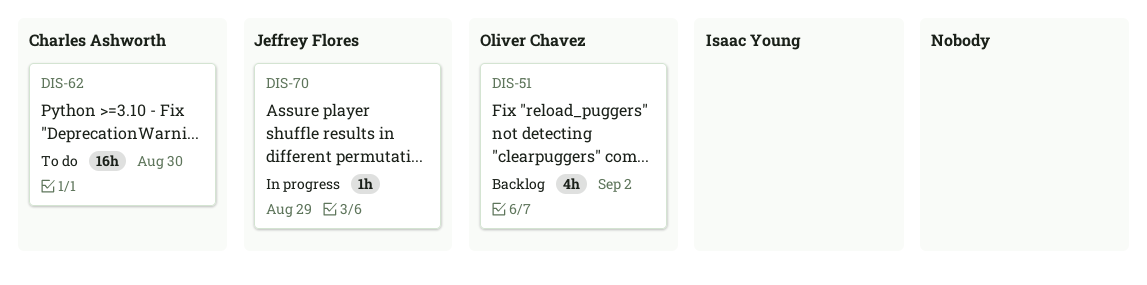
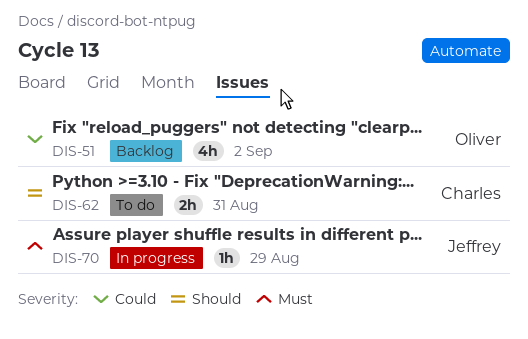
DIS-62, estimate: 16h -> 2h
DIS-62, due: Aug 30 -> Aug 31

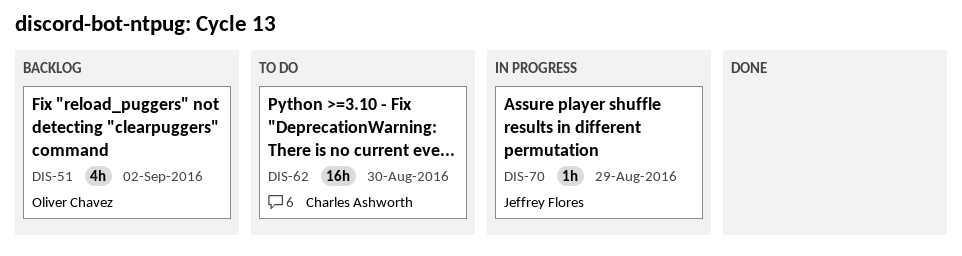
DIS-62, estimate: 2h -> 16h
DIS-62, due: Aug 31 -> Aug 30

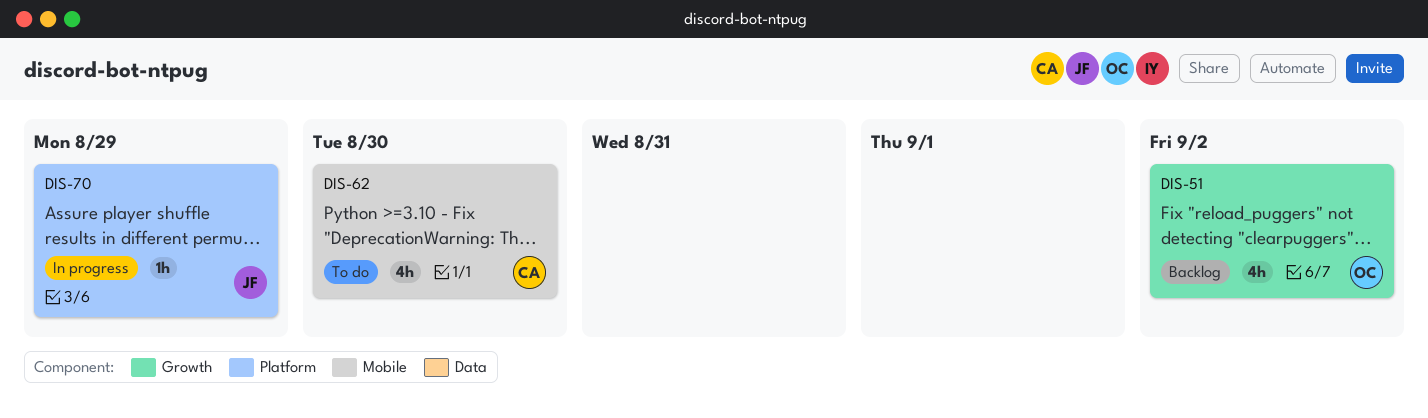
DIS-62, estimate: 16h -> 4h

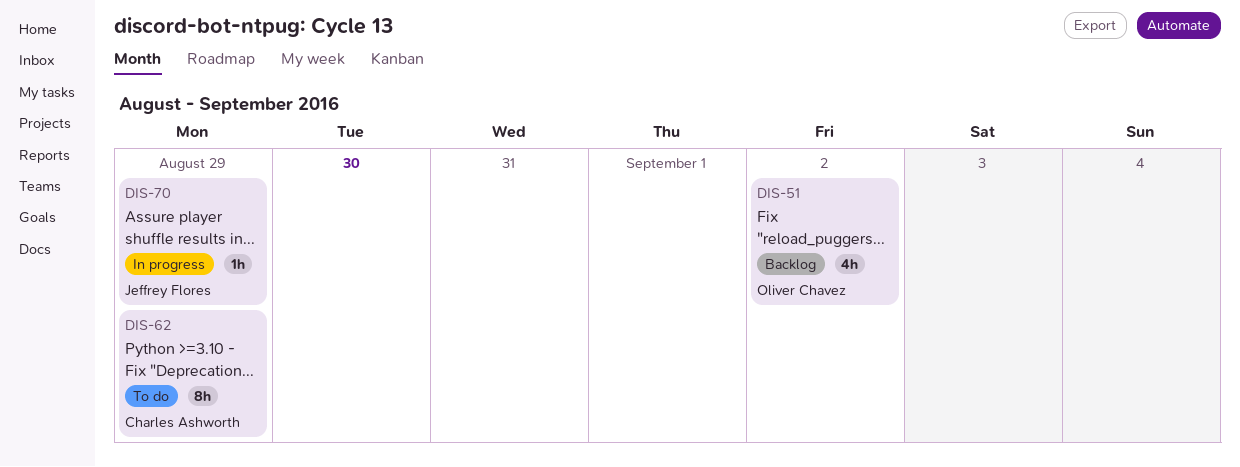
DIS-62, estimate: 4h -> 8h
DIS-62, due: Aug 30 -> Aug 29

